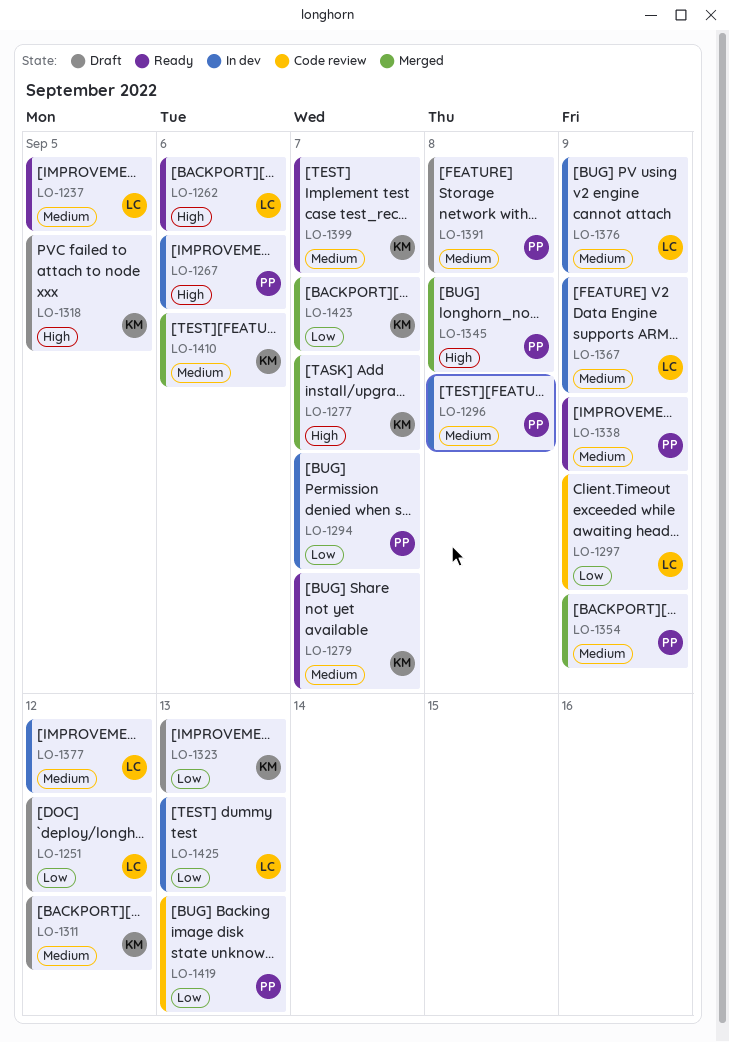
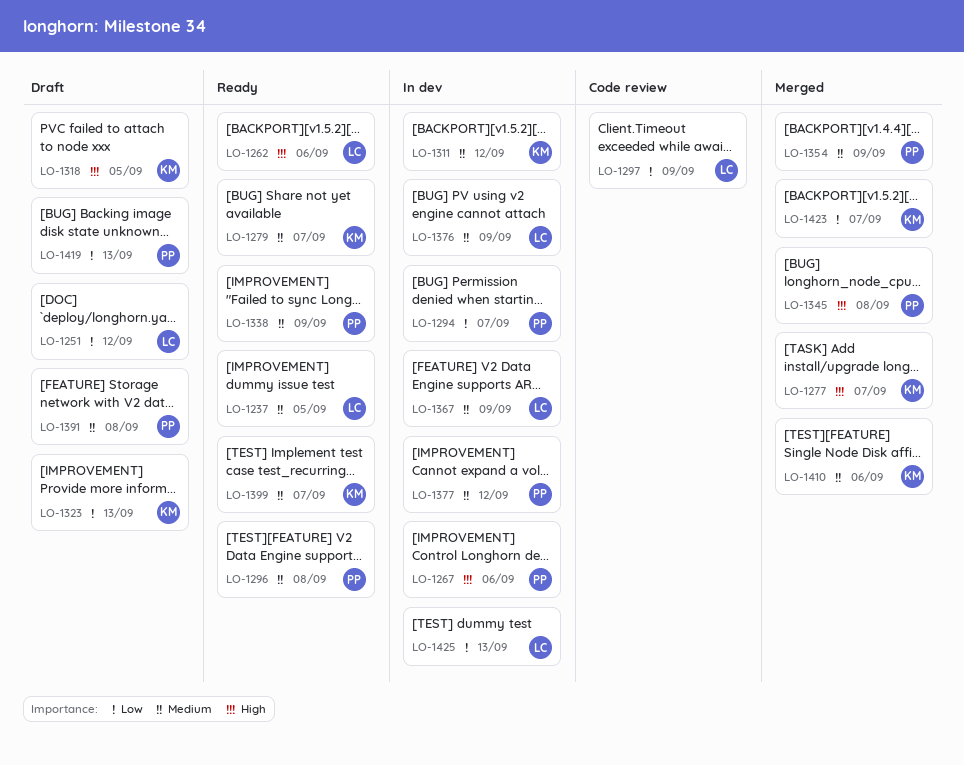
LO-1296, status: In dev -> Ready
LO-1311, status: Draft -> In dev
LO-1377, owner: LC -> PP
LO-1419, status: Code review -> Draft

